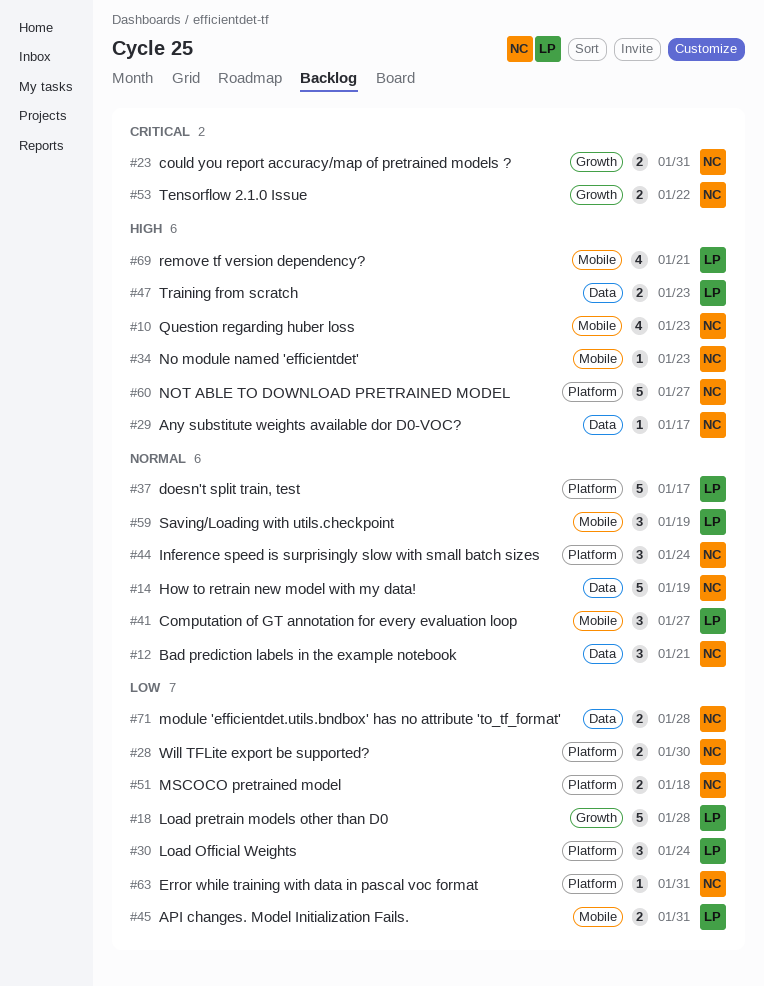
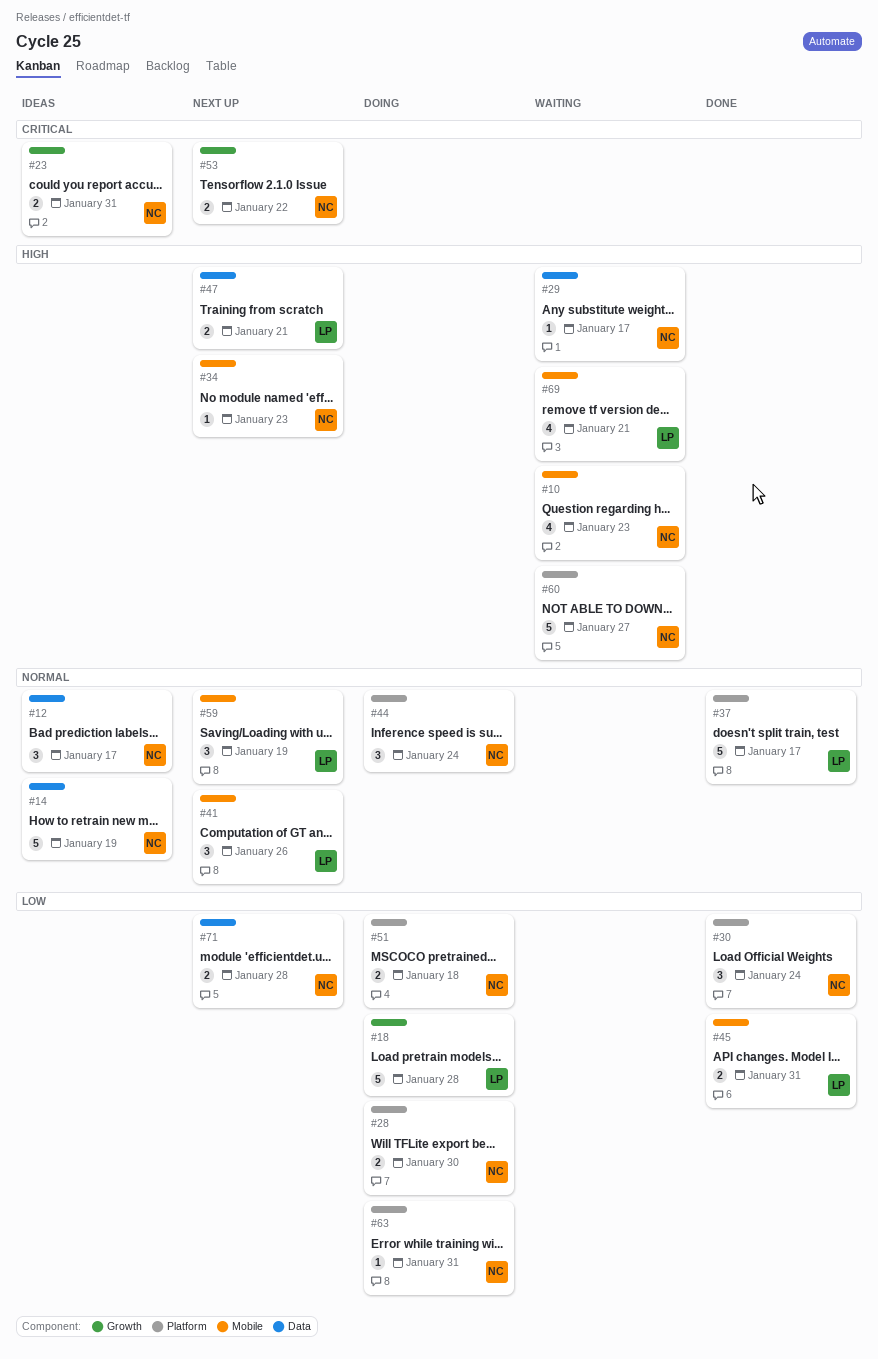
#12, due: Jan 21 -> Jan 17
#30, owner: LP -> NC
#41, due: Jan 27 -> Jan 26
#47, due: Jan 23 -> Jan 21

